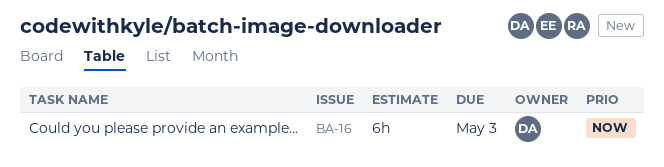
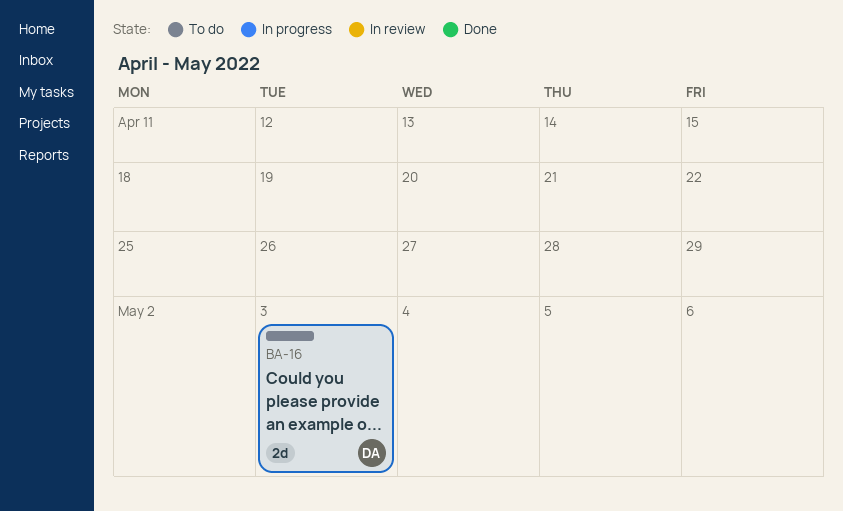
BA-16, estimate: 6h -> 2d

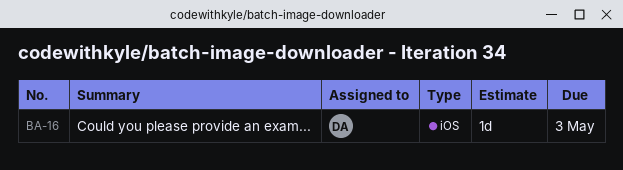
BA-16, estimate: 2d -> 1d

